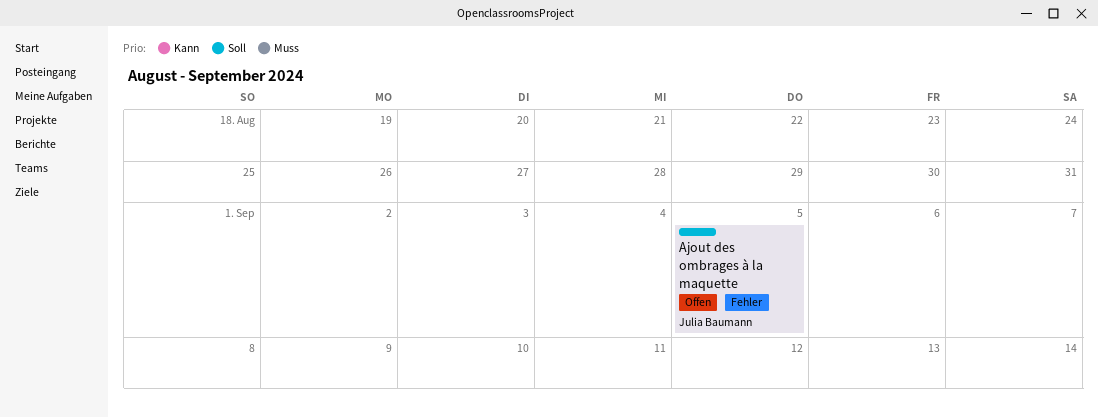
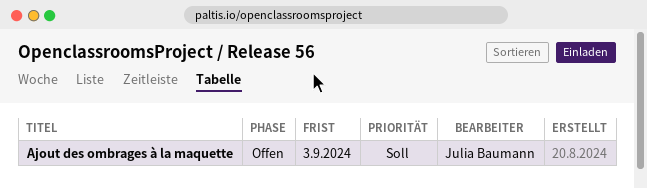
Ajout des ombrages à la maquette, due: Sep 5 -> Sep 3

